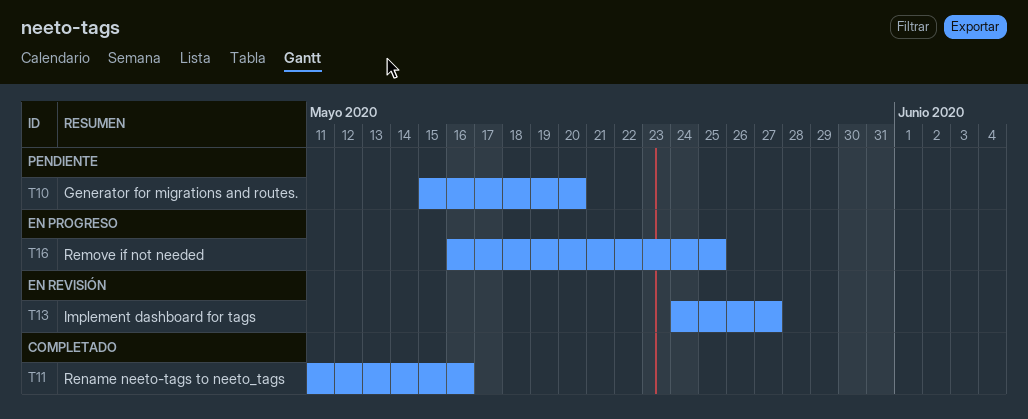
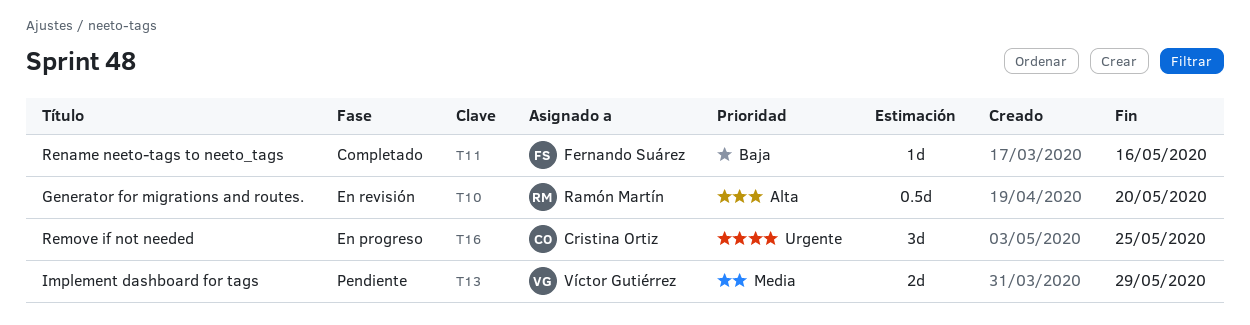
T10, status: Pendiente -> En revisión
T13, status: En revisión -> Pendiente
T13, due: May 27 -> May 29

